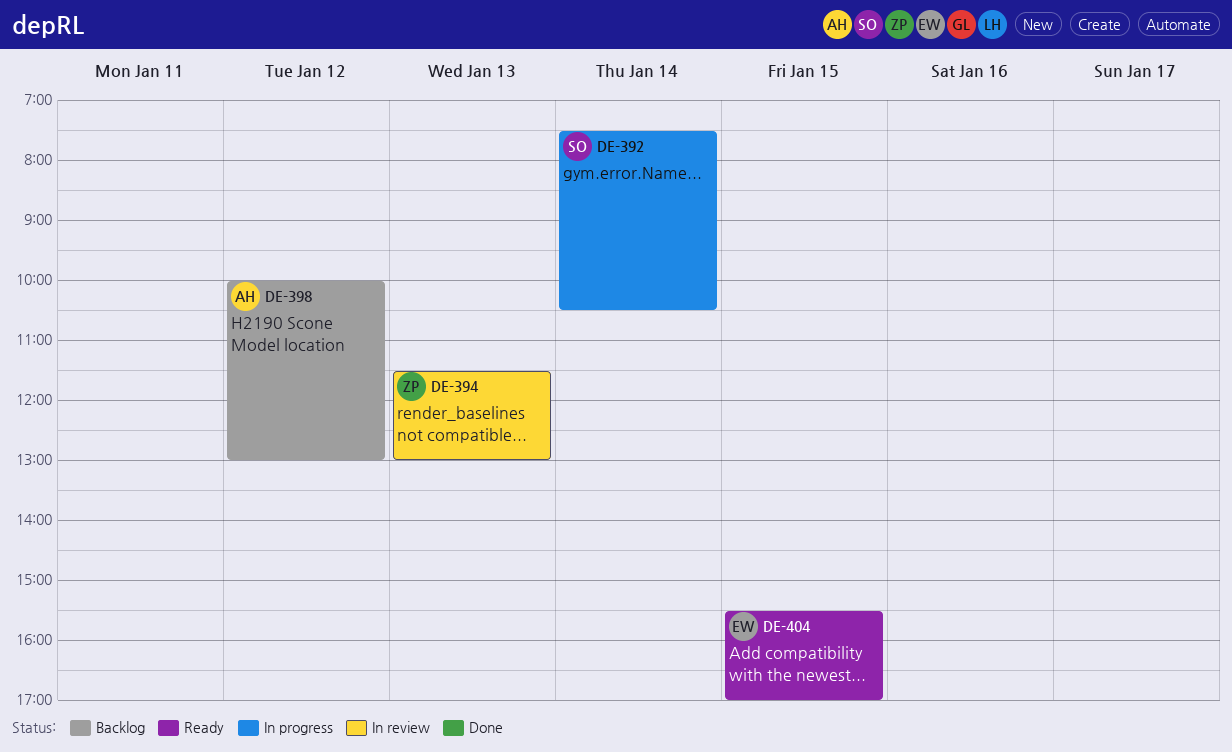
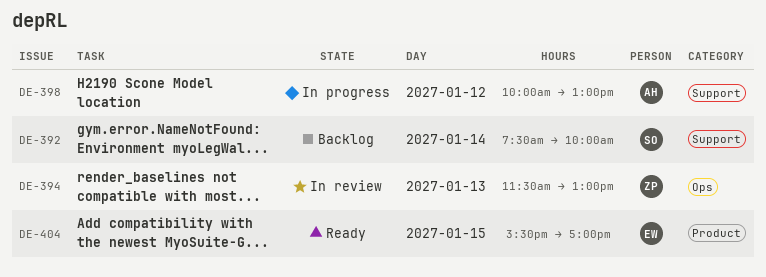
DE-392, status: In progress -> Backlog
DE-392, ends: 10:30 -> 10:00
DE-398, status: Backlog -> In progress

